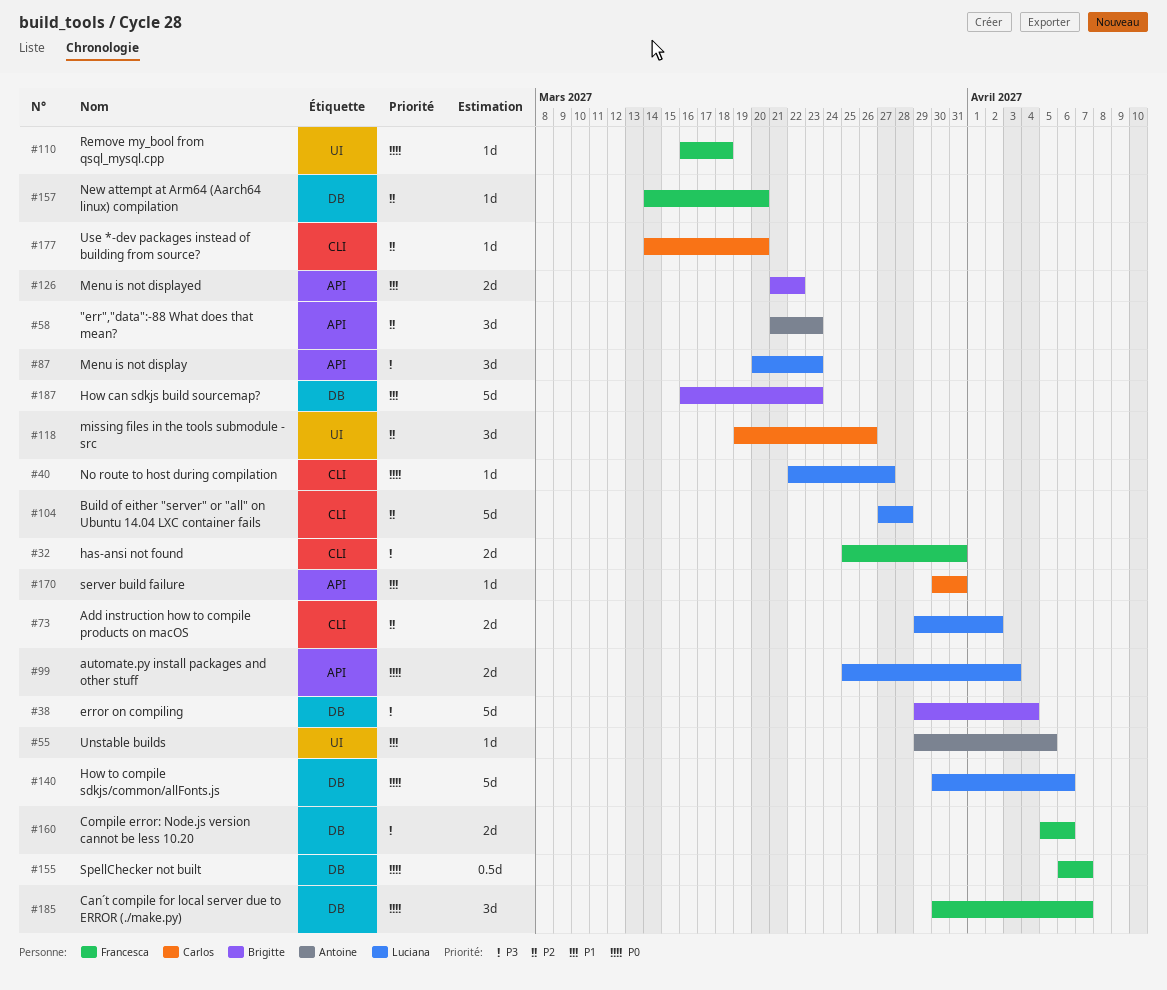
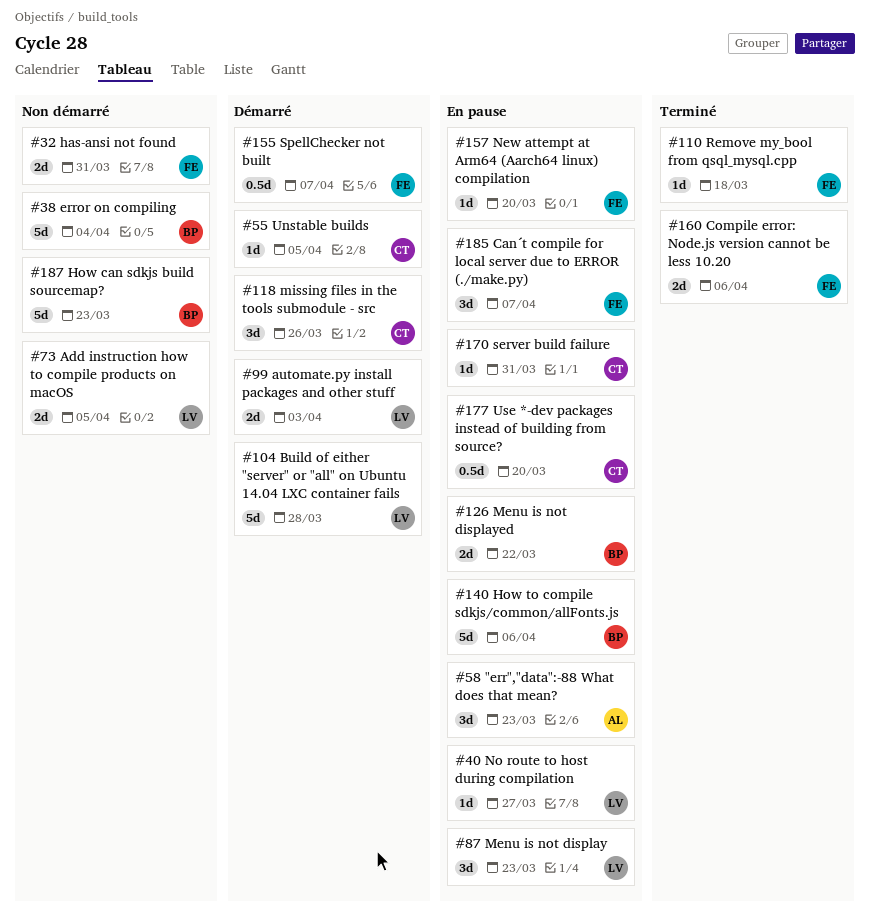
#55, owner: Antoine -> Carlos
#73, due: Apr 2 -> Apr 5
#140, owner: Luciana -> Brigitte
#177, estimate: 1d -> 0.5d

